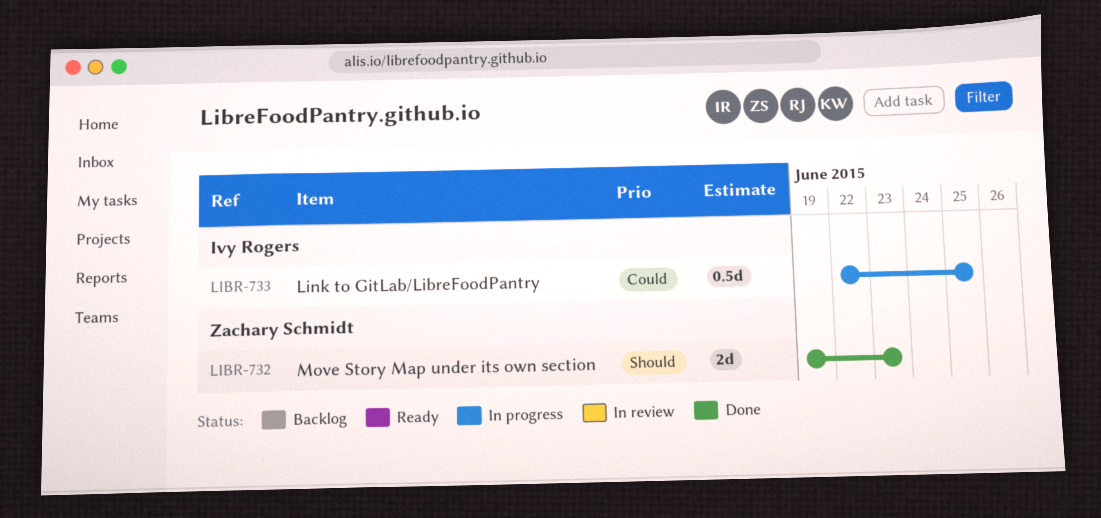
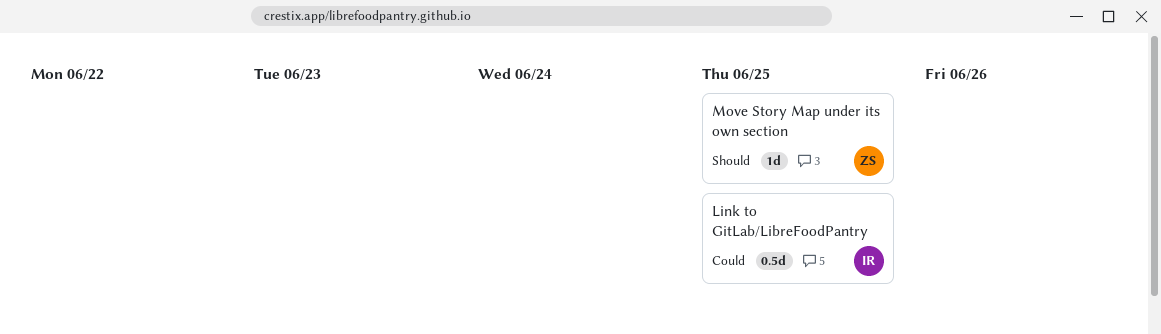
Move Story Map under its own section, estimate: 2d -> 1d
Move Story Map under its own section, due: Jun 23 -> Jun 25

